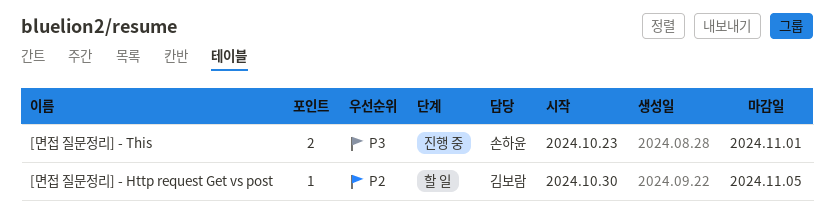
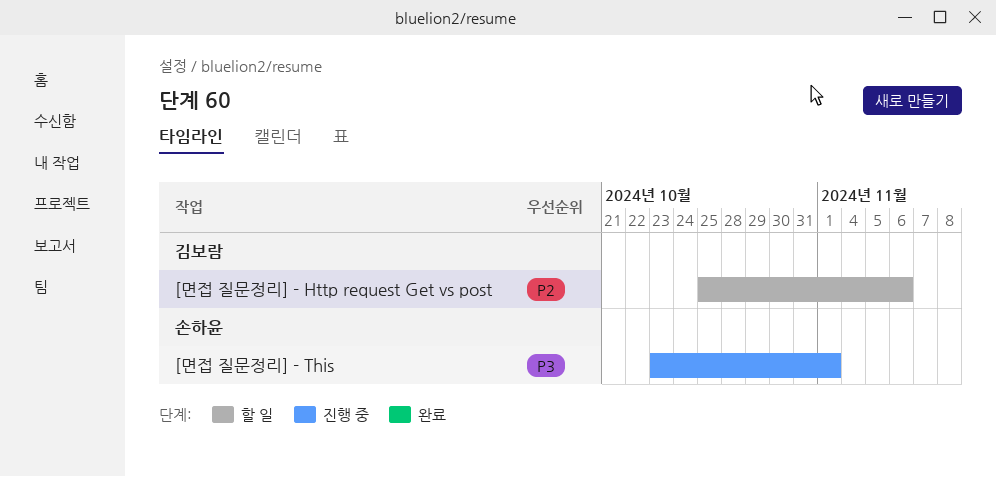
[면접 질문정리] - Http request Get vs post, start: Oct 30 -> Oct 25
[면접 질문정리] - Http request Get vs post, due: Nov 5 -> Nov 6

